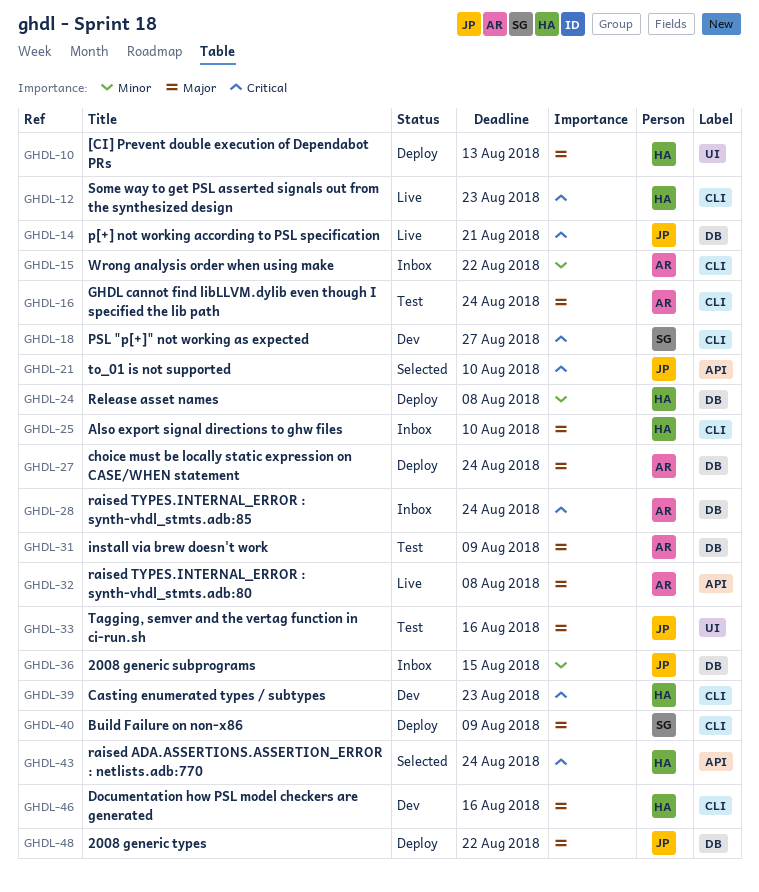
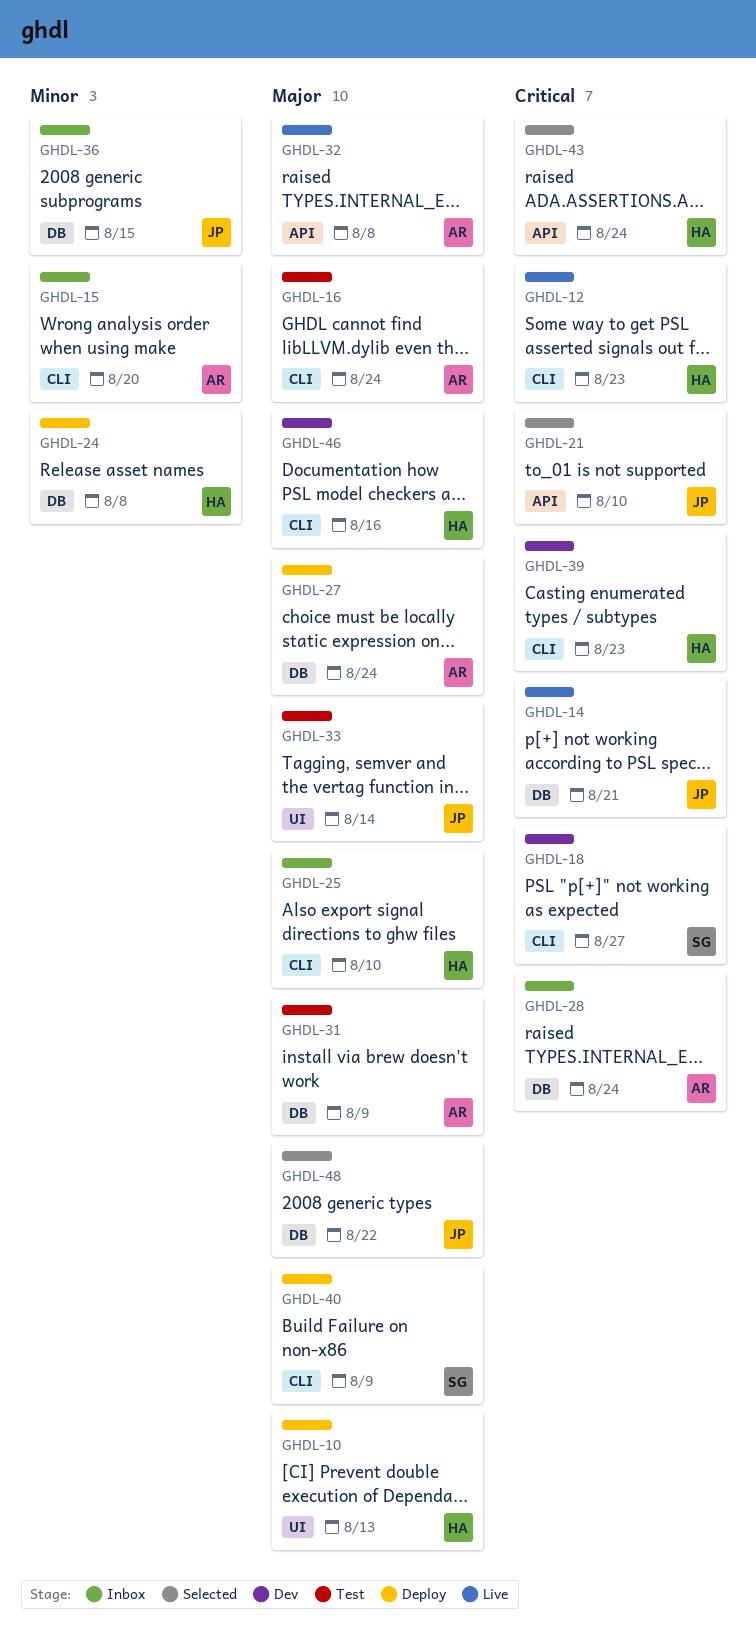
GHDL-15, due: Aug 22 -> Aug 20
GHDL-33, due: Aug 16 -> Aug 14
GHDL-48, status: Deploy -> Selected

